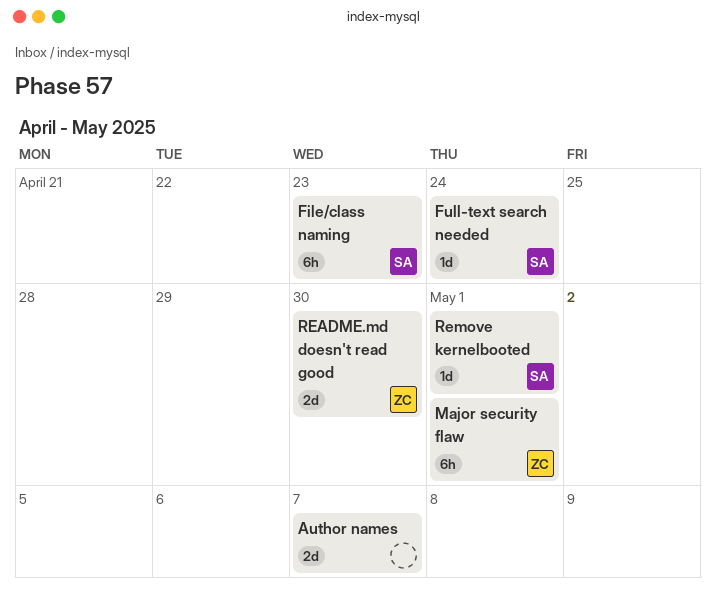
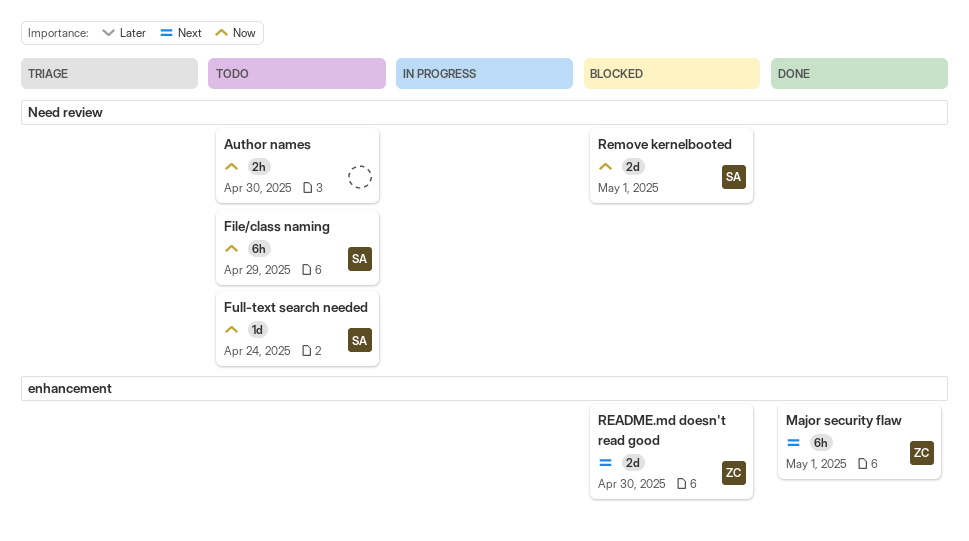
Author names, estimate: 2d -> 2h
Author names, due: May 7 -> Apr 30
File/class naming, due: Apr 23 -> Apr 29
Remove kernelbooted, estimate: 1d -> 2d

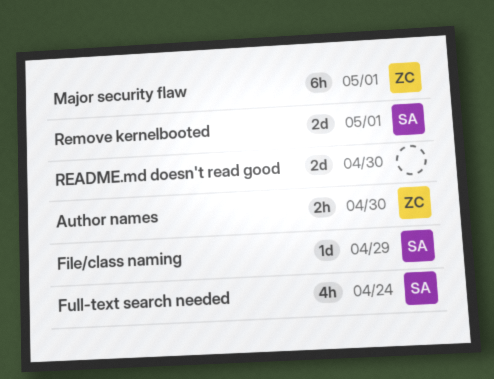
Author names, owner: none -> ZC
File/class naming, estimate: 6h -> 1d
Full-text search needed, estimate: 1d -> 4h
README.md doesn't read good, owner: ZC -> none

